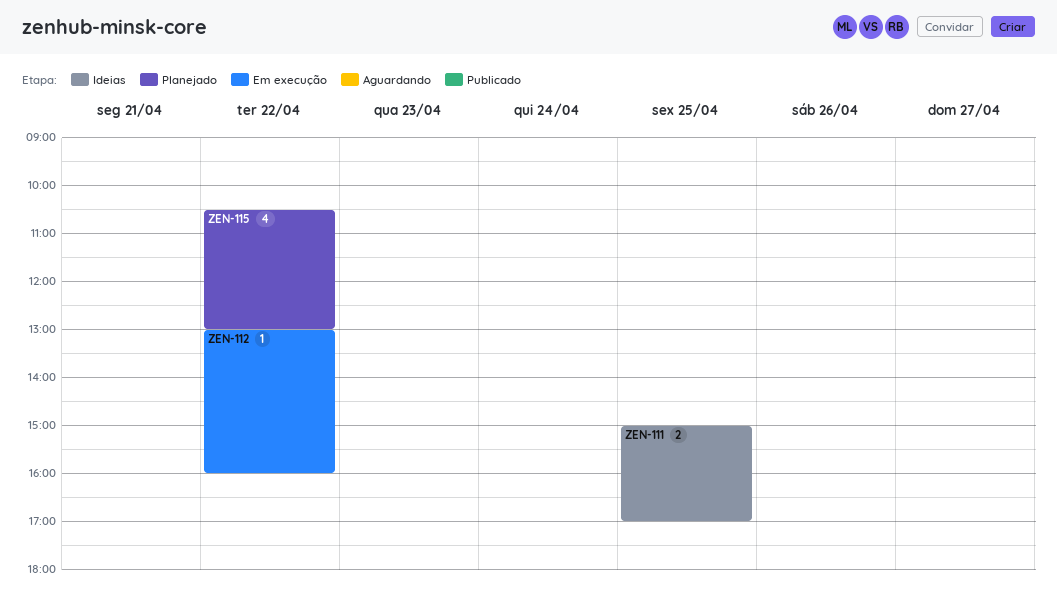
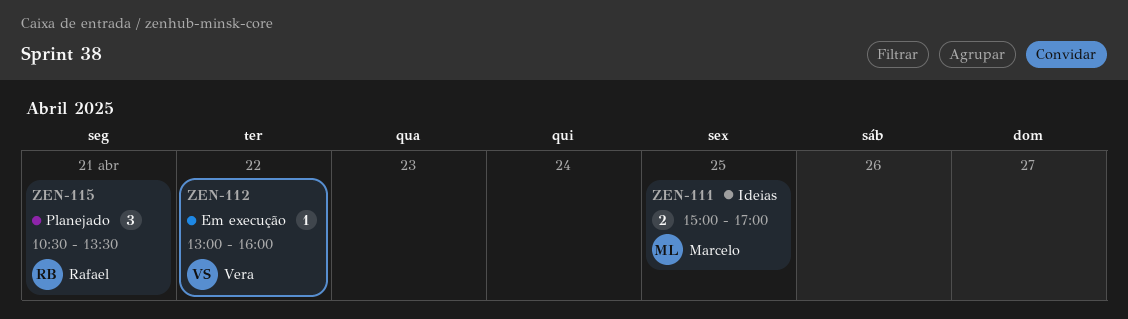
ZEN-115, estimate: 4 -> 3
ZEN-115, day: Apr 22 -> Apr 21
ZEN-115, ends: 13:00 -> 13:30

